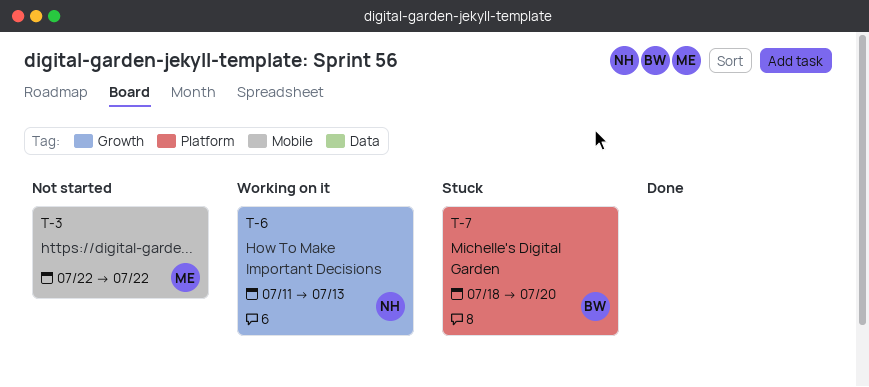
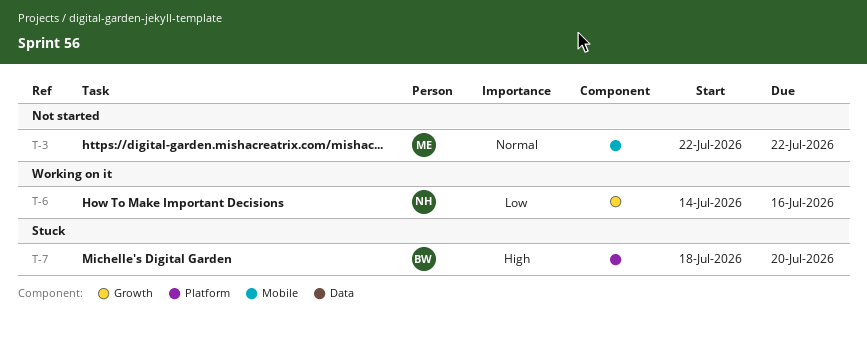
T-6, start: Jul 11 -> Jul 14
T-6, due: Jul 13 -> Jul 16

